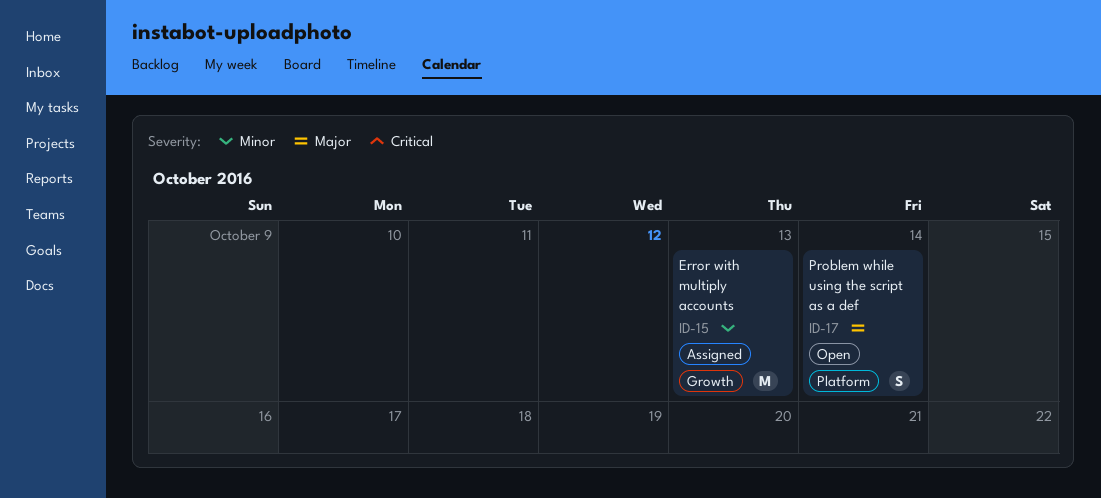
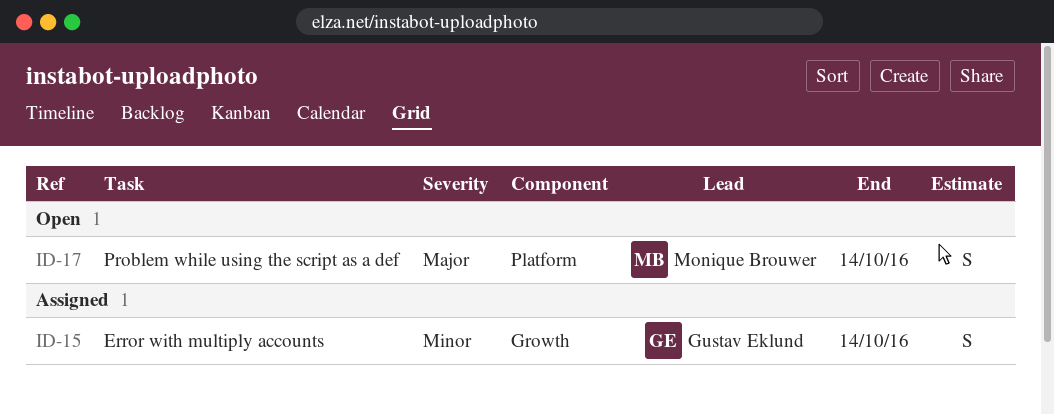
ID-15, estimate: M -> S
ID-15, due: Oct 13 -> Oct 14

